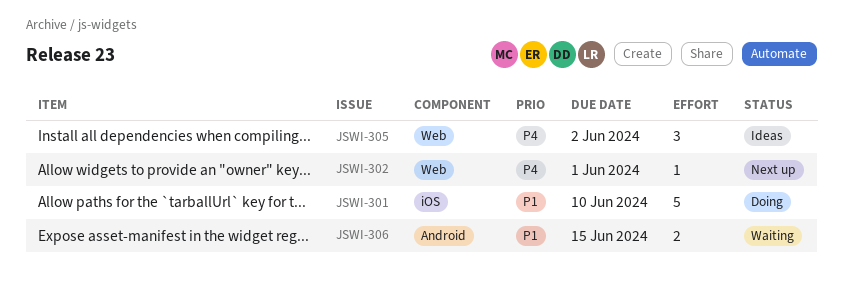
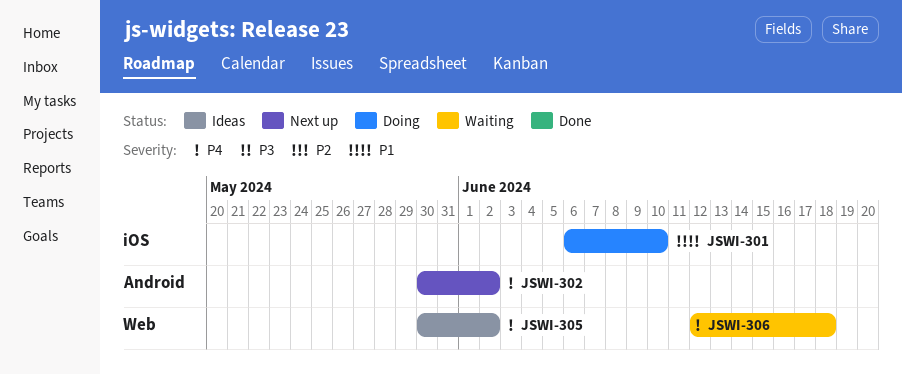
JSWI-302, label: Web -> Android
JSWI-302, due: Jun 1 -> Jun 2
JSWI-306, priority: P1 -> P4
JSWI-306, label: Android -> Web
JSWI-306, due: Jun 15 -> Jun 18

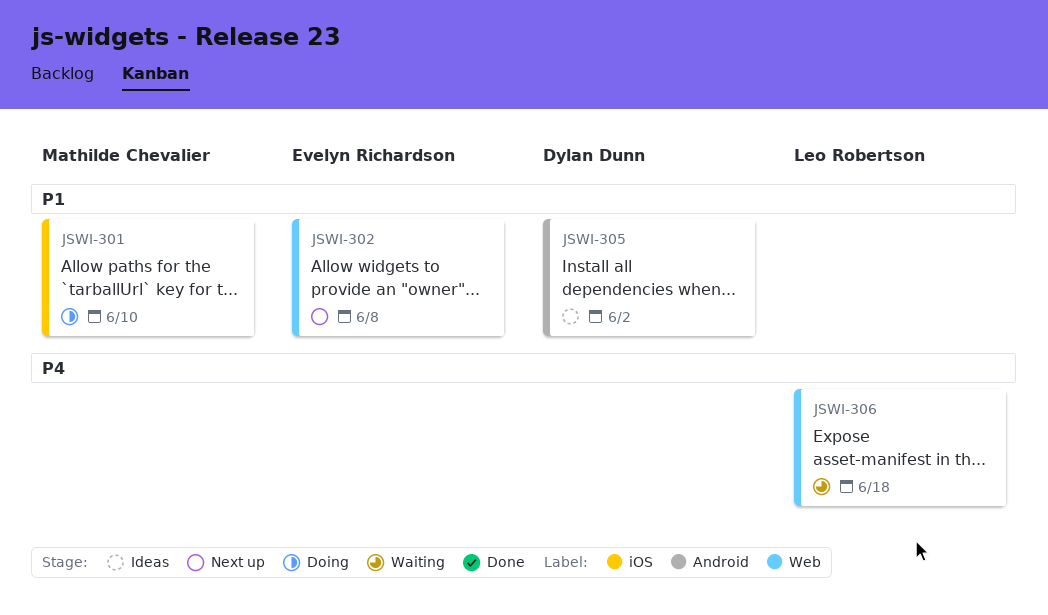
JSWI-302, priority: P4 -> P1
JSWI-302, label: Android -> Web
JSWI-302, due: Jun 2 -> Jun 8
JSWI-305, priority: P4 -> P1
JSWI-305, label: Web -> Android

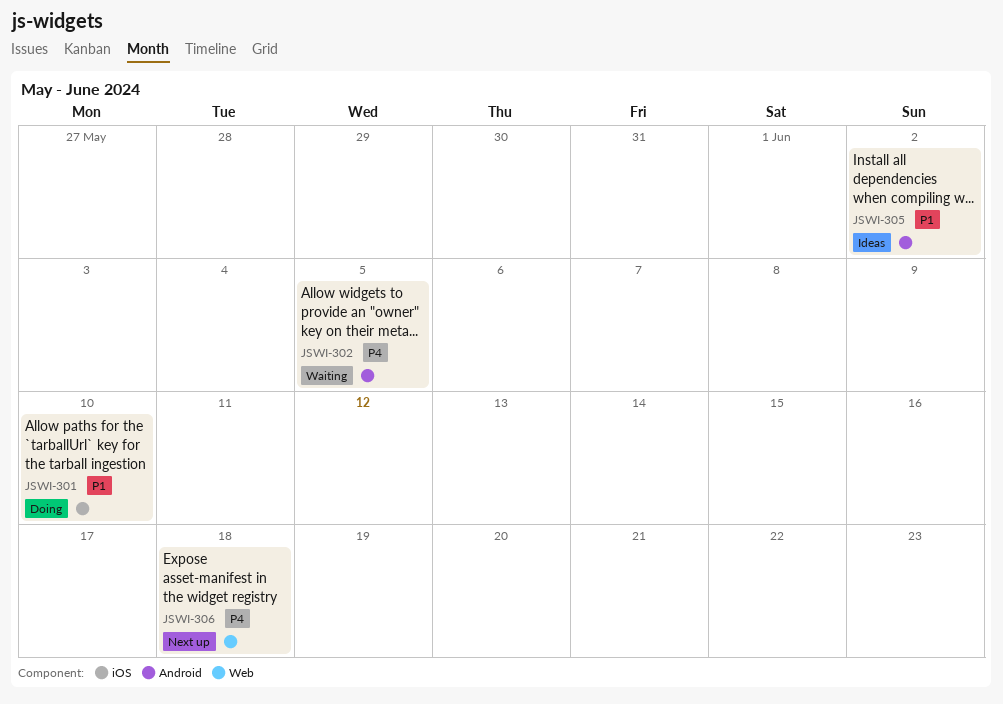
JSWI-302, status: Next up -> Waiting
JSWI-302, priority: P1 -> P4
JSWI-302, label: Web -> Android
JSWI-302, due: Jun 8 -> Jun 5
JSWI-306, status: Waiting -> Next up

